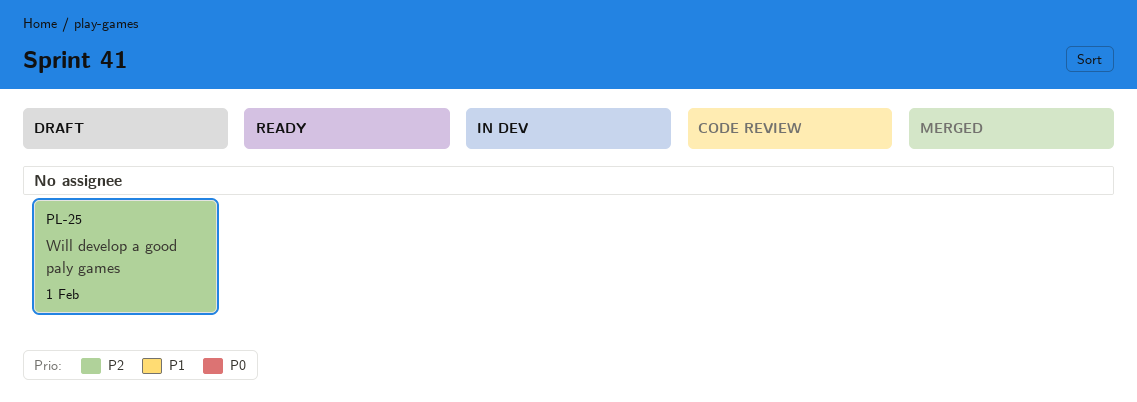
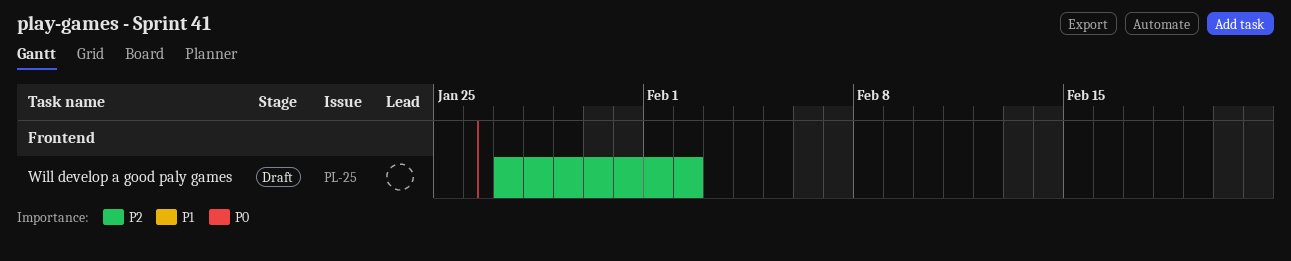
PL-25, due: Feb 1 -> Feb 2

